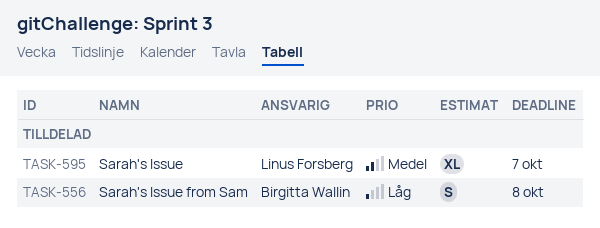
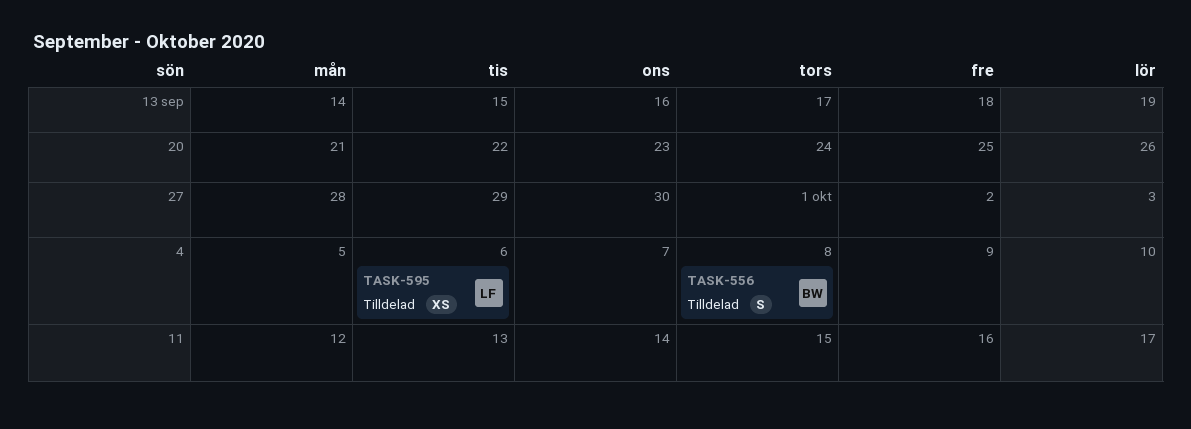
TASK-595, estimate: XL -> XS
TASK-595, due: Oct 7 -> Oct 6

